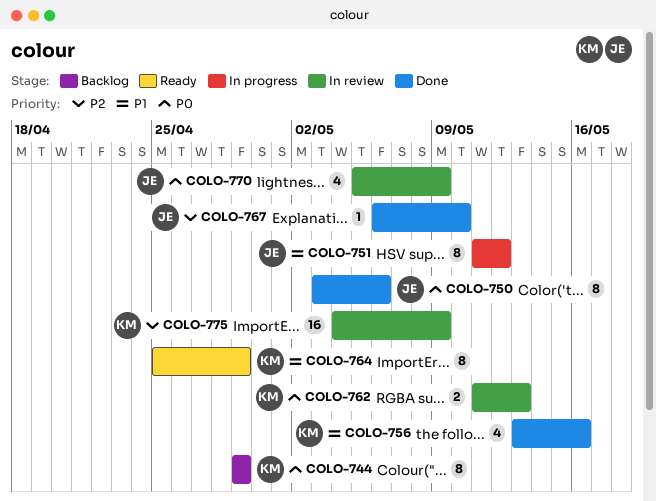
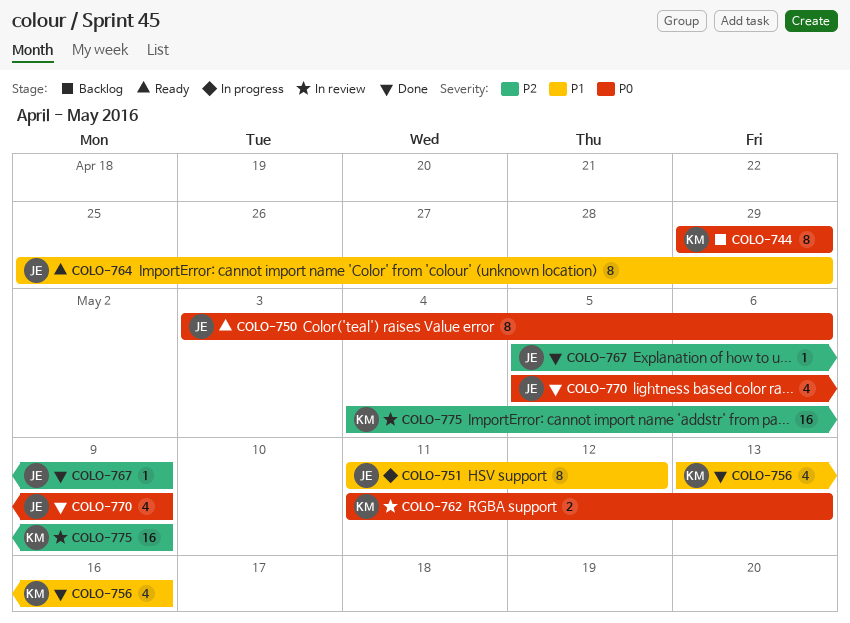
COLO-750, status: Done -> Ready
COLO-764, owner: KM -> JE
COLO-767, start: May 6 -> May 5
COLO-767, due: May 10 -> May 9
COLO-770, status: In review -> Done

